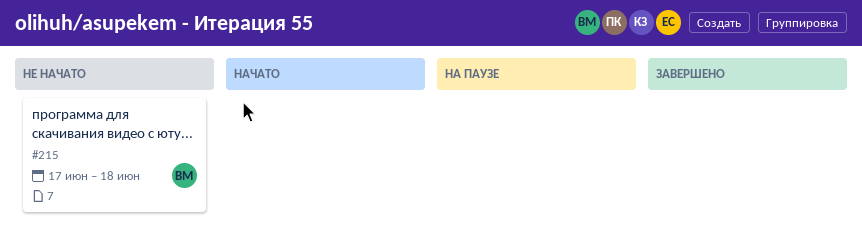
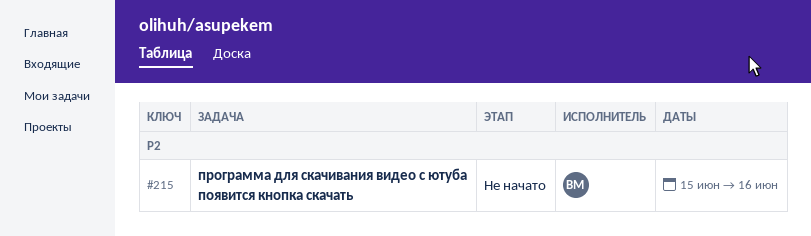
#215, start: Jun 17 -> Jun 15
#215, due: Jun 18 -> Jun 16

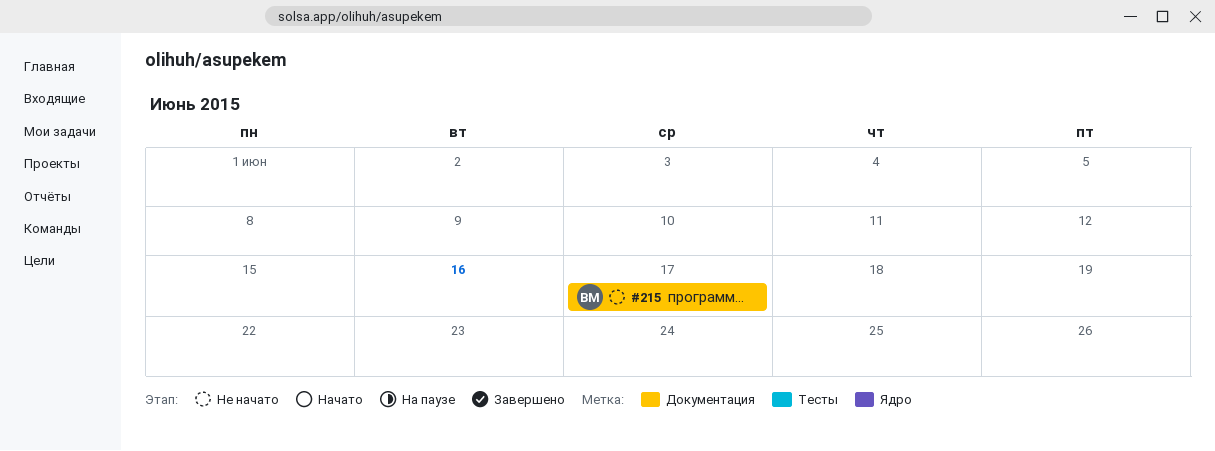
#215, start: Jun 15 -> Jun 17
#215, due: Jun 16 -> Jun 17

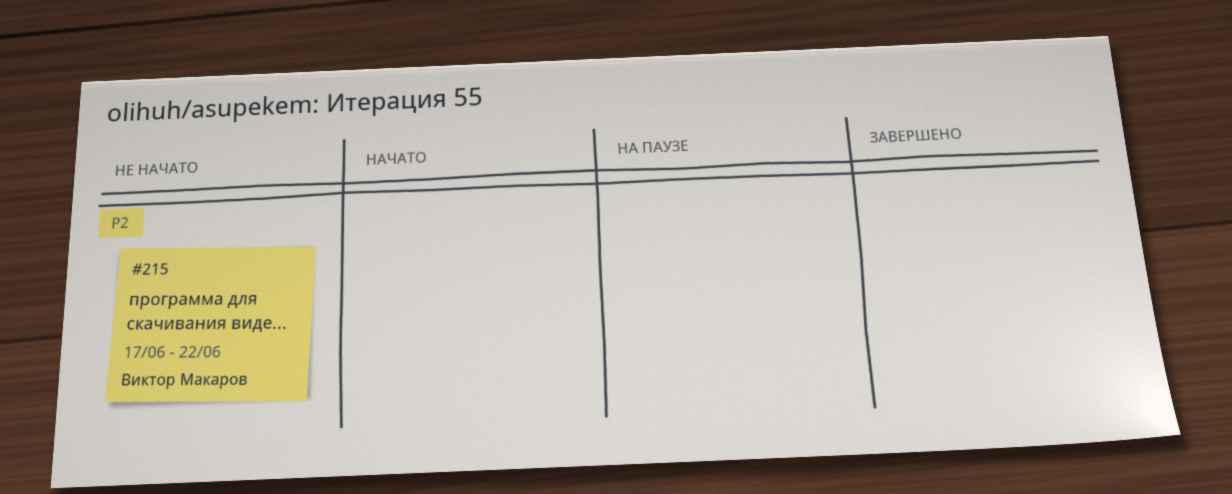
#215, due: Jun 17 -> Jun 22

